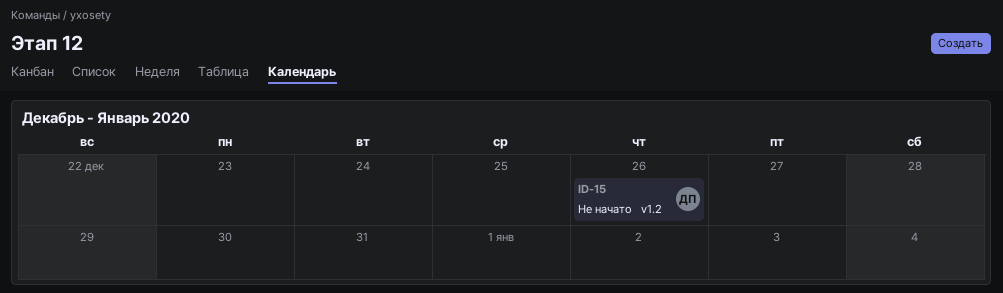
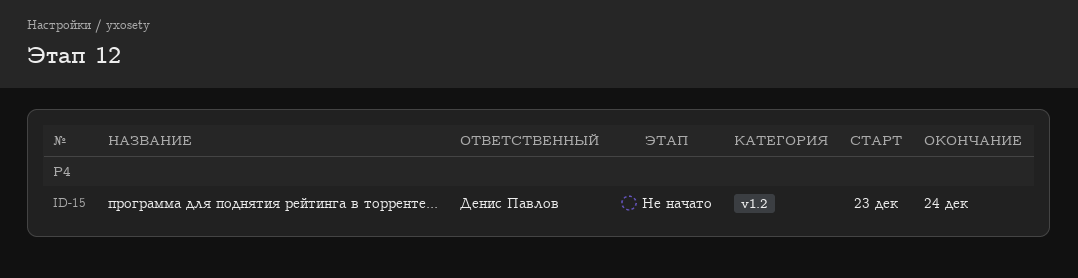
ID-15, due: Dec 26 -> Dec 24

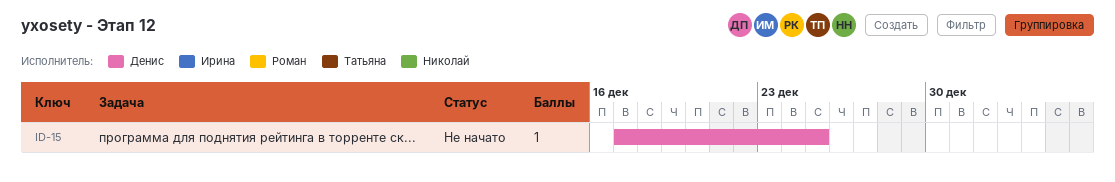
ID-15, start: Dec 23 -> Dec 17
ID-15, due: Dec 24 -> Dec 25

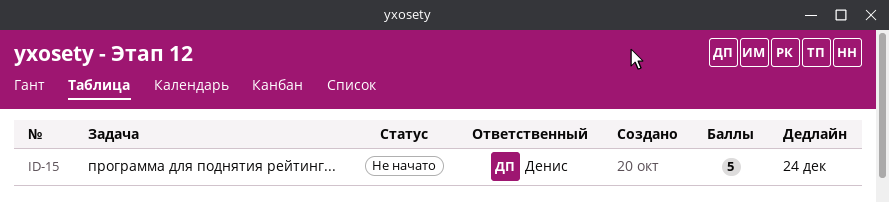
ID-15, estimate: 1 -> 5
ID-15, due: Dec 25 -> Dec 24

